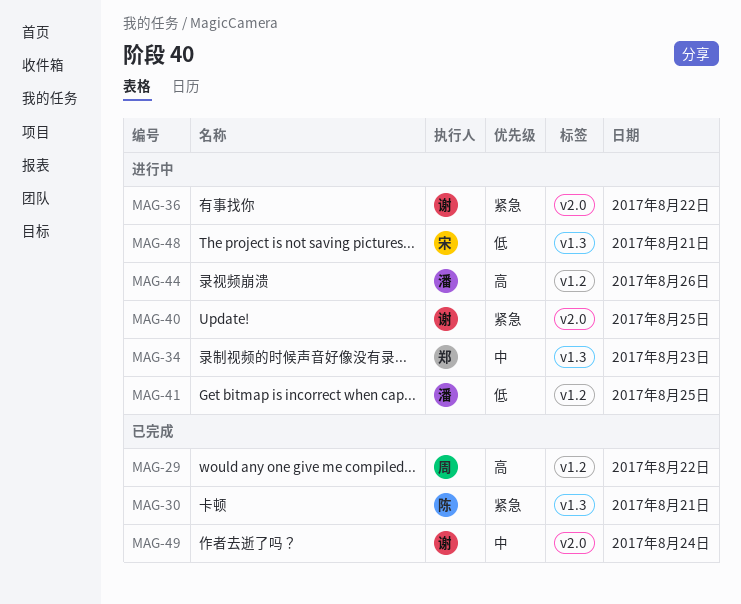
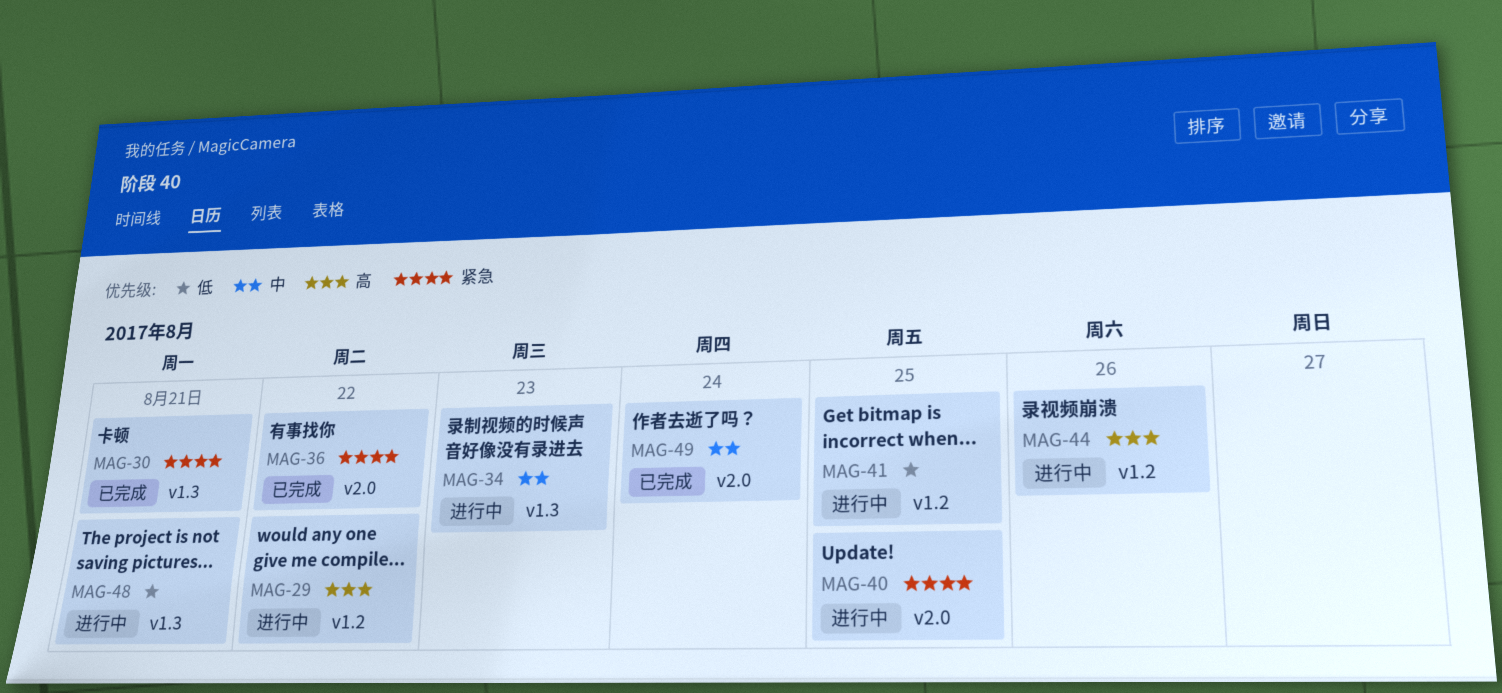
MAG-29, status: 已完成 -> 进行中
MAG-36, status: 进行中 -> 已完成

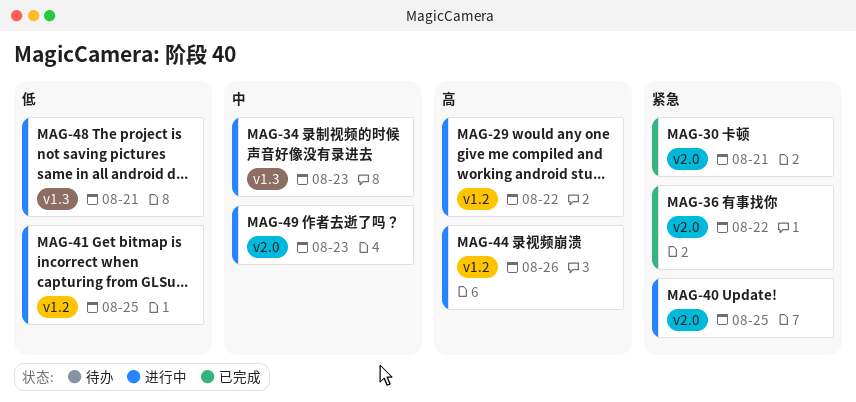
MAG-30, label: v1.3 -> v2.0
MAG-49, status: 已完成 -> 进行中
MAG-49, day: Aug 24 -> Aug 23

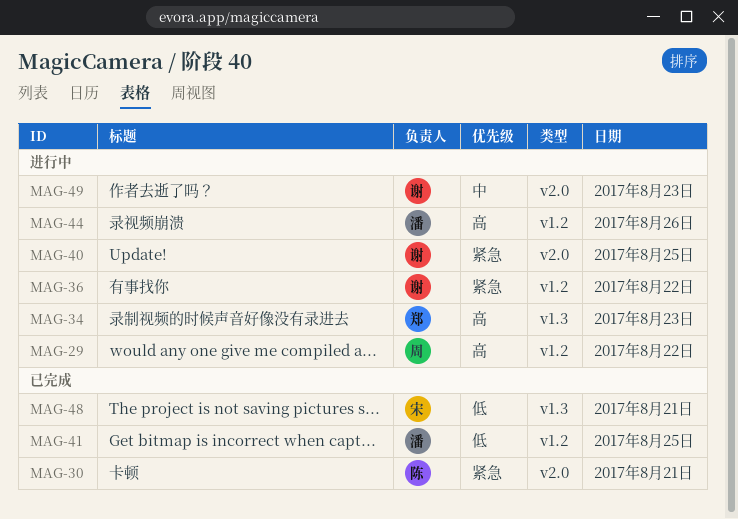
MAG-34, priority: 中 -> 高
MAG-36, status: 已完成 -> 进行中
MAG-36, label: v2.0 -> v1.2
MAG-41, status: 进行中 -> 已完成
MAG-48, status: 进行中 -> 已完成

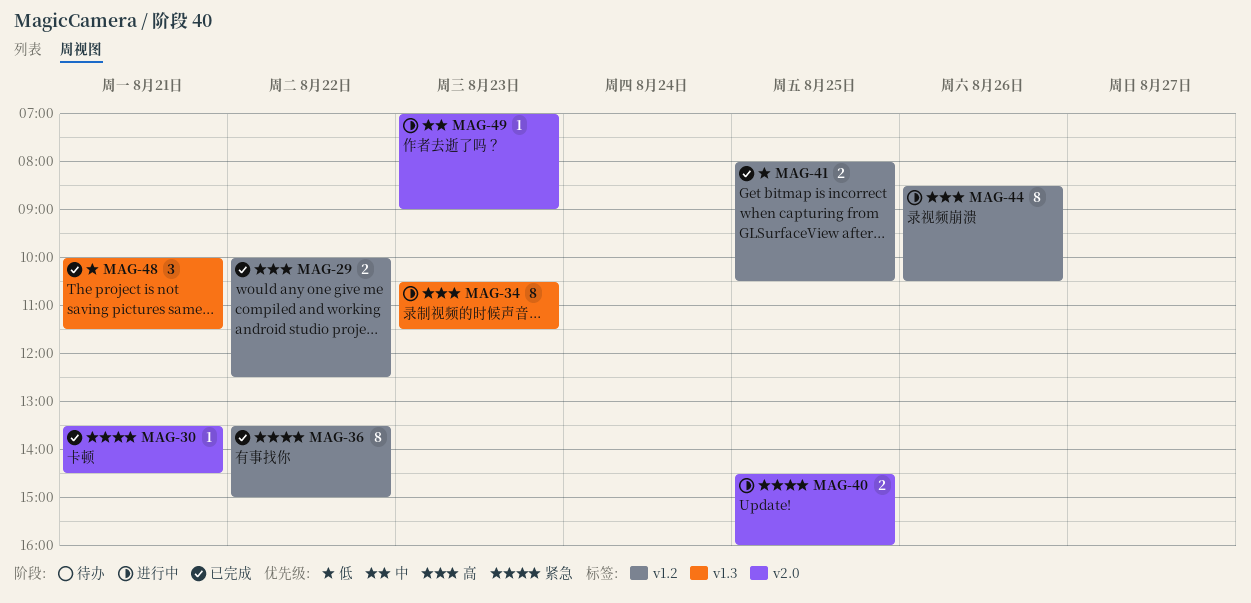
MAG-29, status: 进行中 -> 已完成
MAG-36, status: 进行中 -> 已完成

